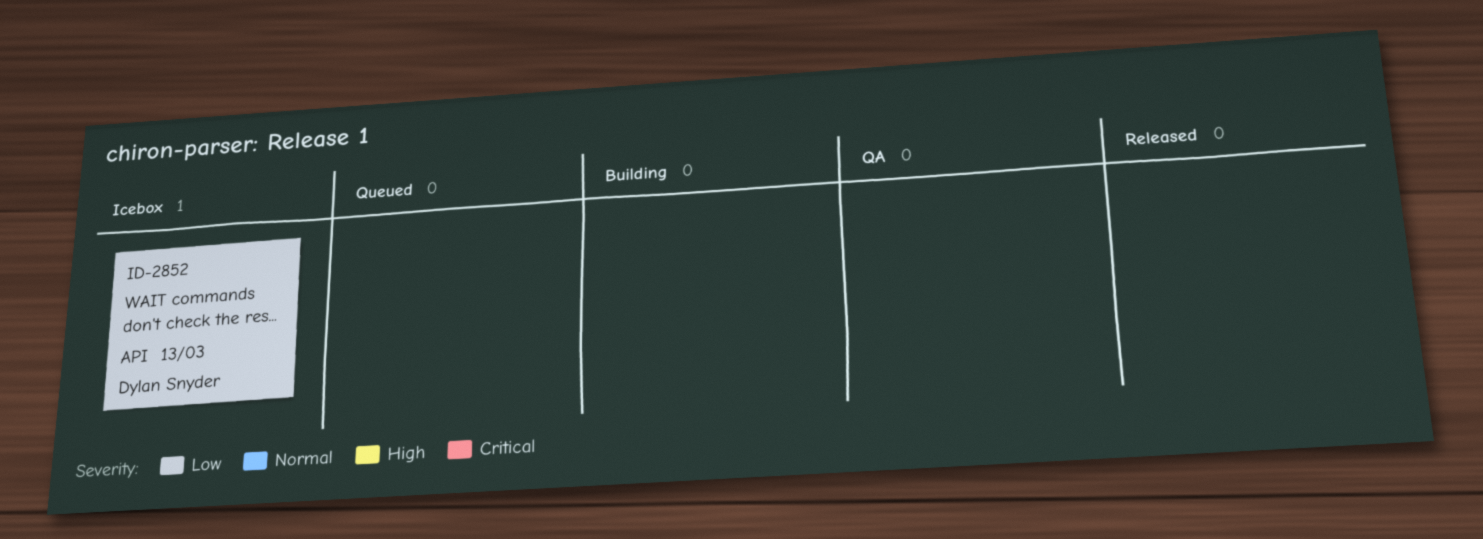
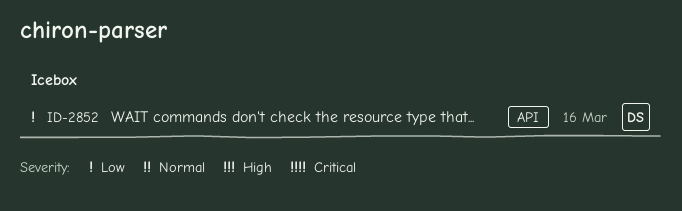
ID-2852, due: Mar 13 -> Mar 16

